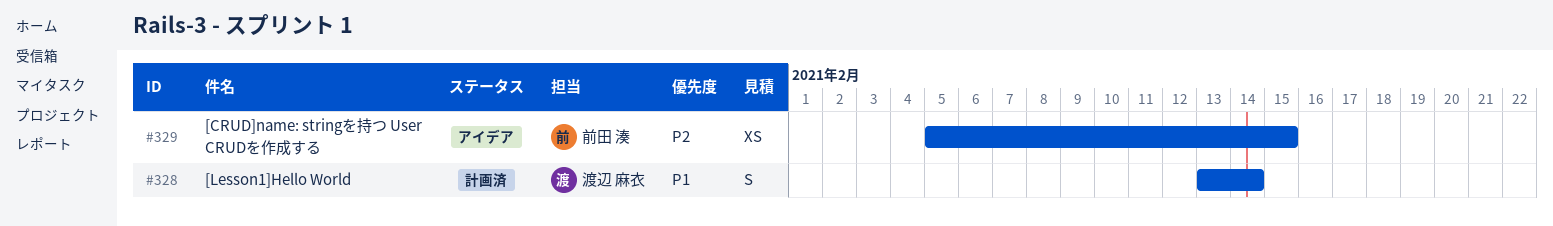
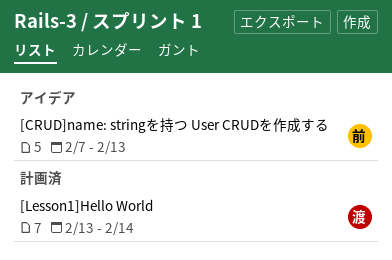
[CRUD]name: stringを持つ User CRUDを作成する, start: Feb 5 -> Feb 7
[CRUD]name: stringを持つ User CRUDを作成する, due: Feb 15 -> Feb 13

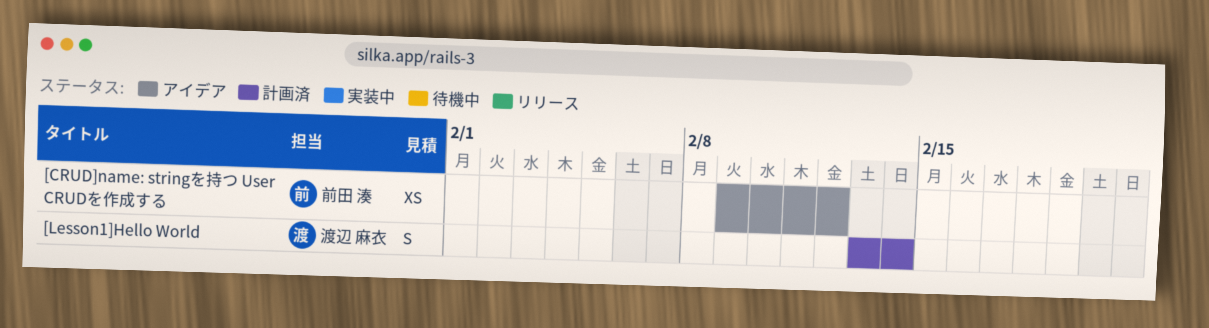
[CRUD]name: stringを持つ User CRUDを作成する, start: Feb 7 -> Feb 9
[CRUD]name: stringを持つ User CRUDを作成する, due: Feb 13 -> Feb 12

